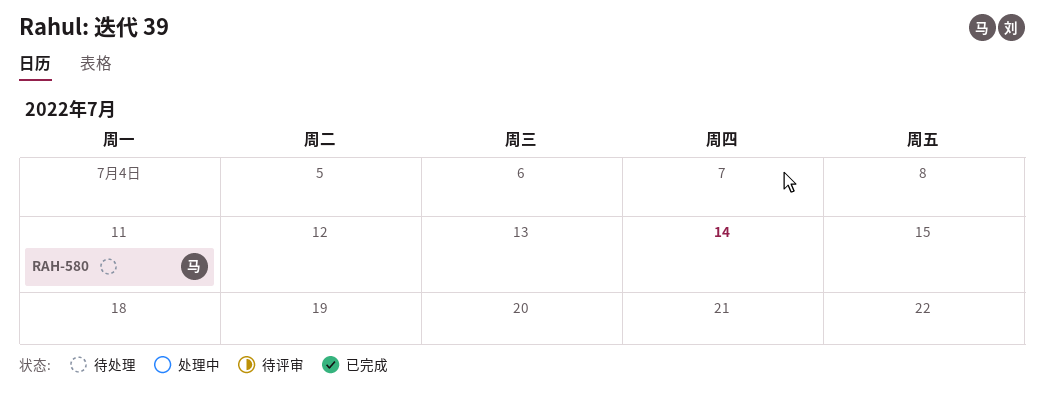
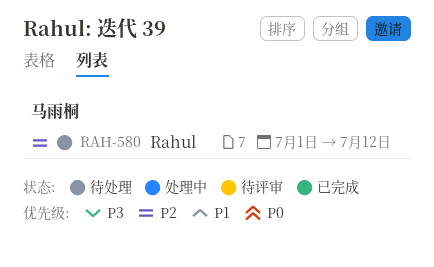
RAH-580, due: Jul 11 -> Jul 12

